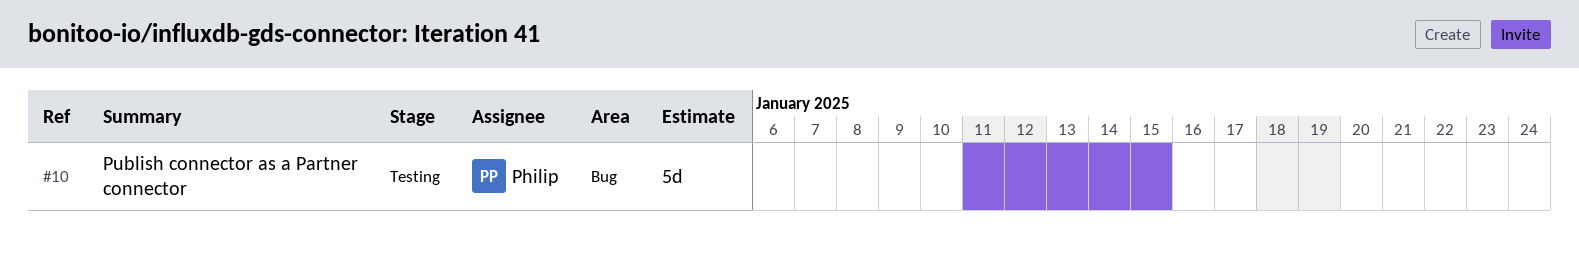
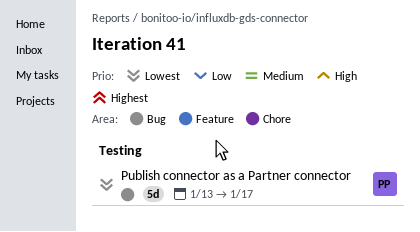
Publish connector as a Partner connector, start: Jan 11 -> Jan 13
Publish connector as a Partner connector, due: Jan 15 -> Jan 17

